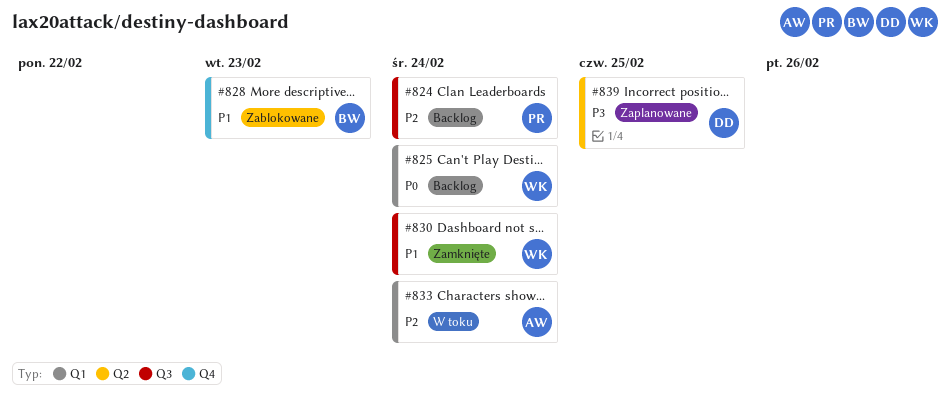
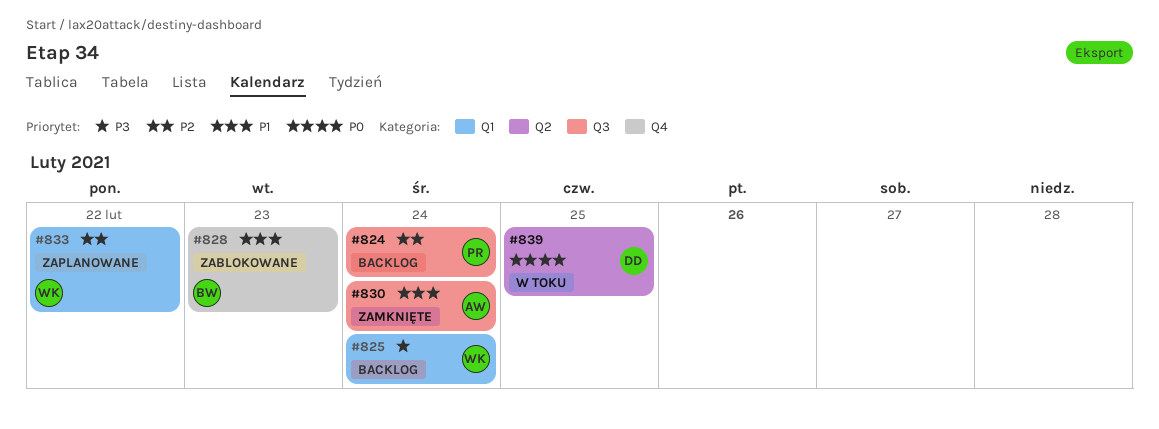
#825, priority: P0 -> P3
#830, owner: WK -> AW
#833, status: W toku -> Zaplanowane
#833, owner: AW -> WK
#833, due: Feb 24 -> Feb 22
#839, status: Zaplanowane -> W toku
#839, priority: P3 -> P0

